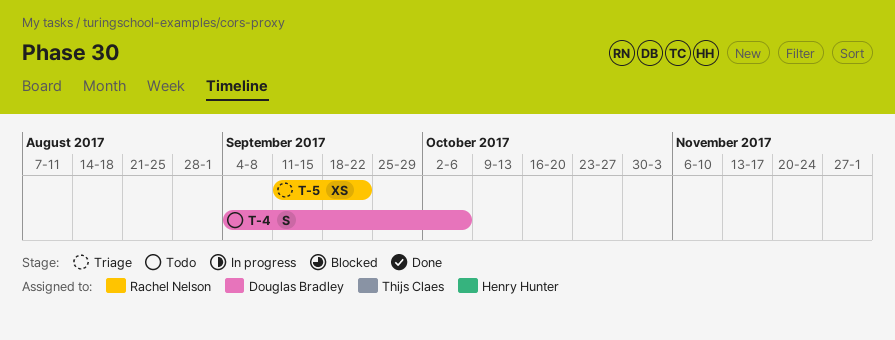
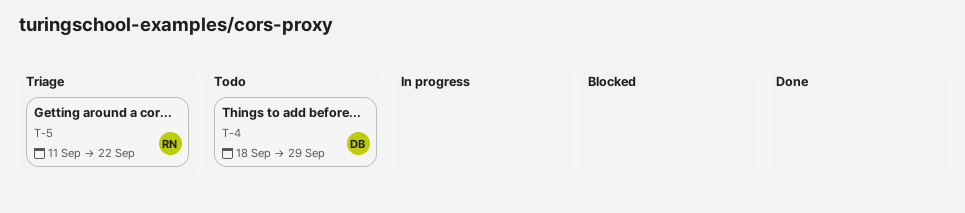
T-4, start: Sep 4 -> Sep 18
T-4, due: Oct 6 -> Sep 29

